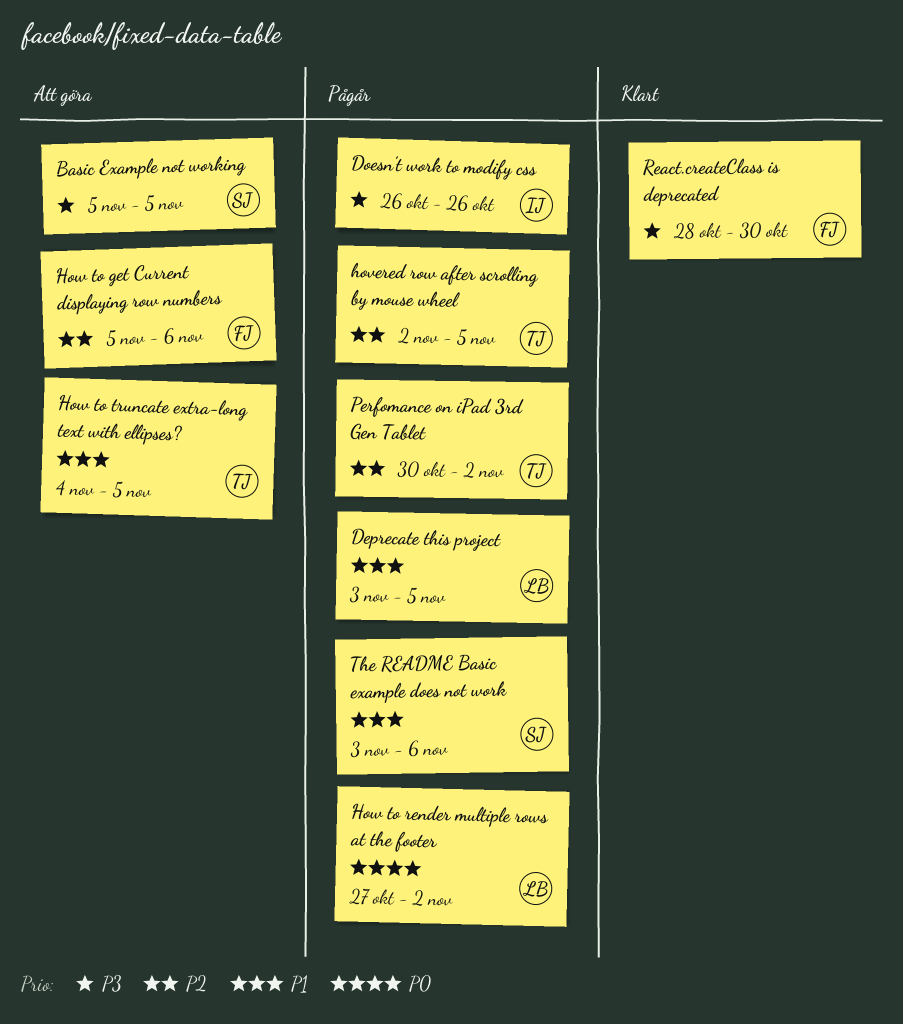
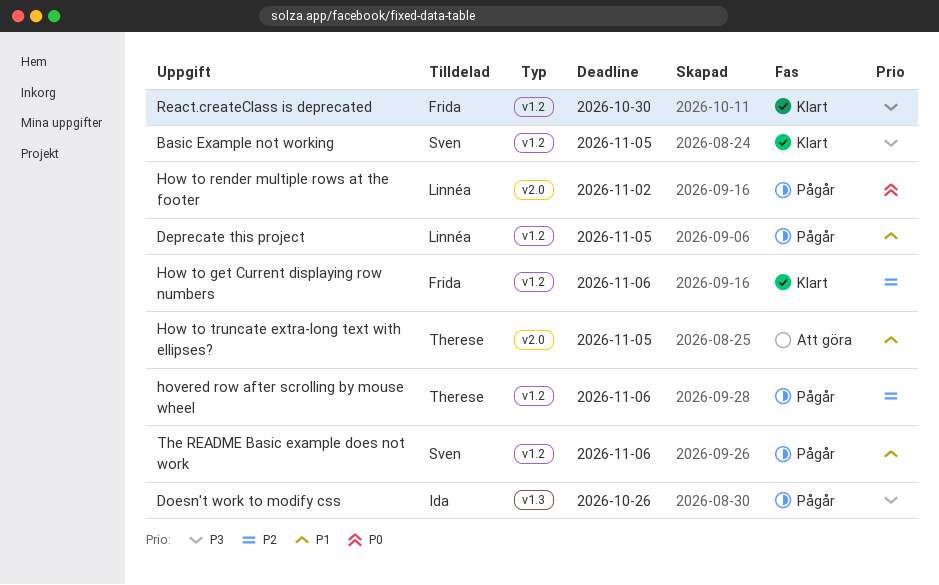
Basic Example not working, status: Att göra -> Klart
hovered row after scrolling by mouse wheel, due: Nov 5 -> Nov 6
How to get Current displaying row numbers, status: Att göra -> Klart
Perfomance on iPad 3rd Gen Tablet: present -> none

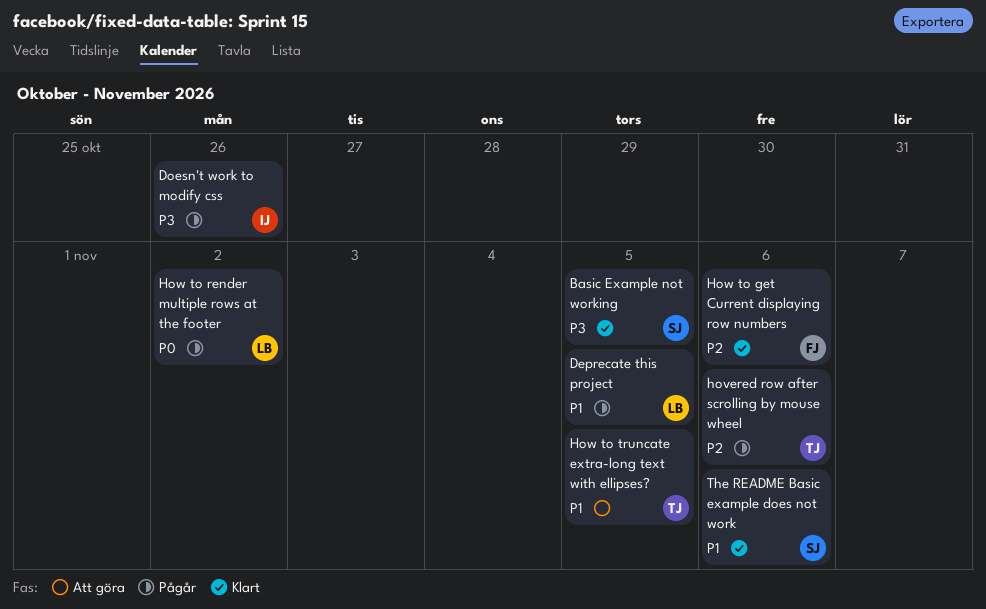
React.createClass is deprecated: present -> none
The README Basic example does not work, status: Pågår -> Klart

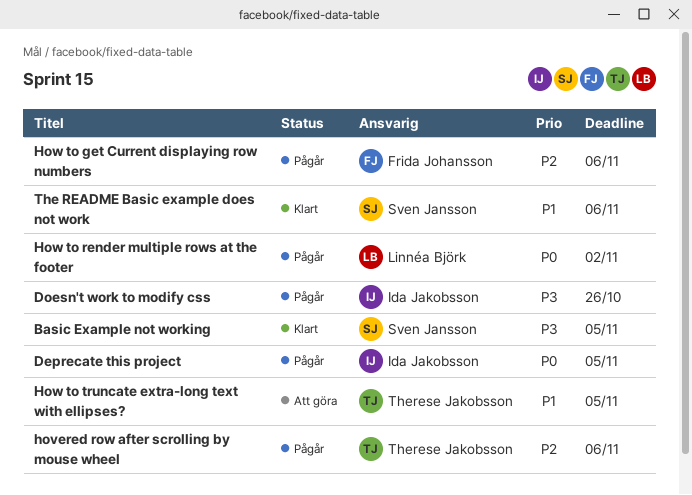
Deprecate this project, owner: Linnéa Björk -> Ida Jakobsson
Deprecate this project, priority: P1 -> P0
How to get Current displaying row numbers, status: Klart -> Pågår

